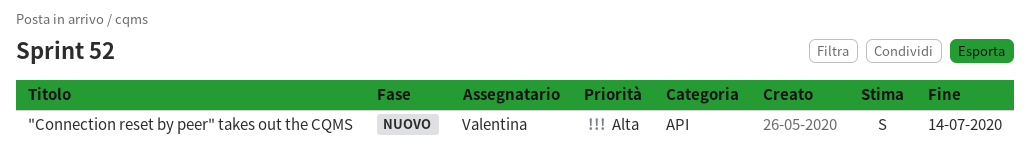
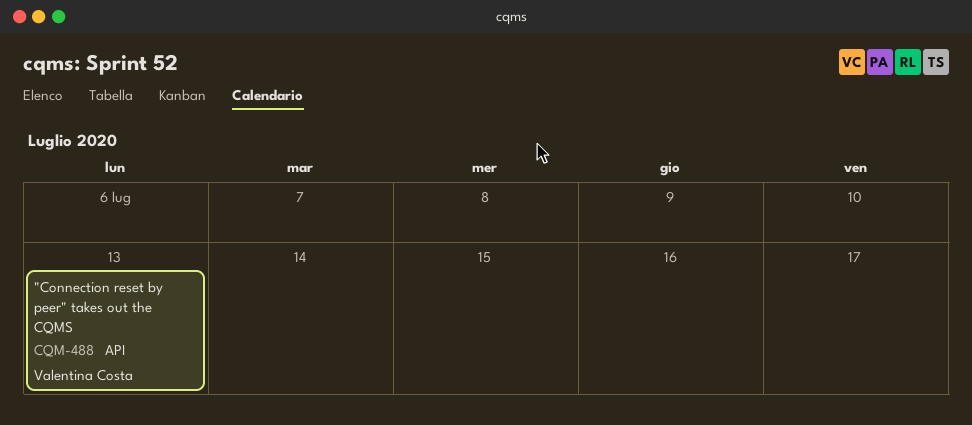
"Connection reset by peer" takes out the CQMS, due: Jul 14 -> Jul 13

